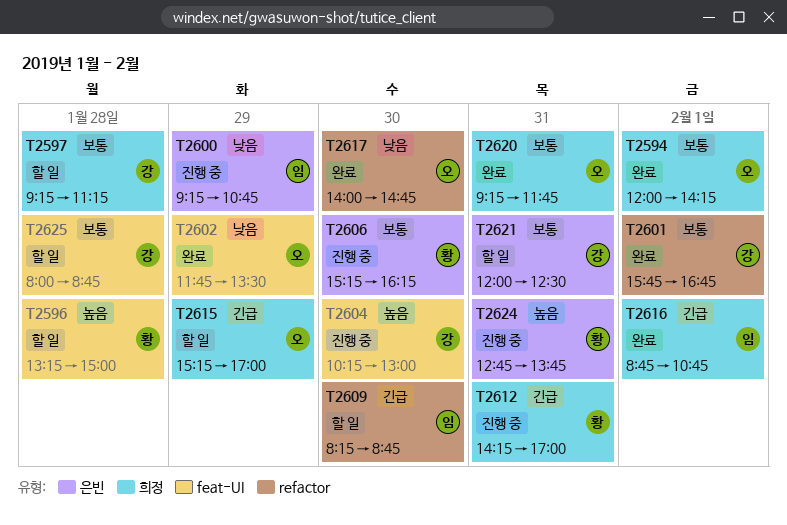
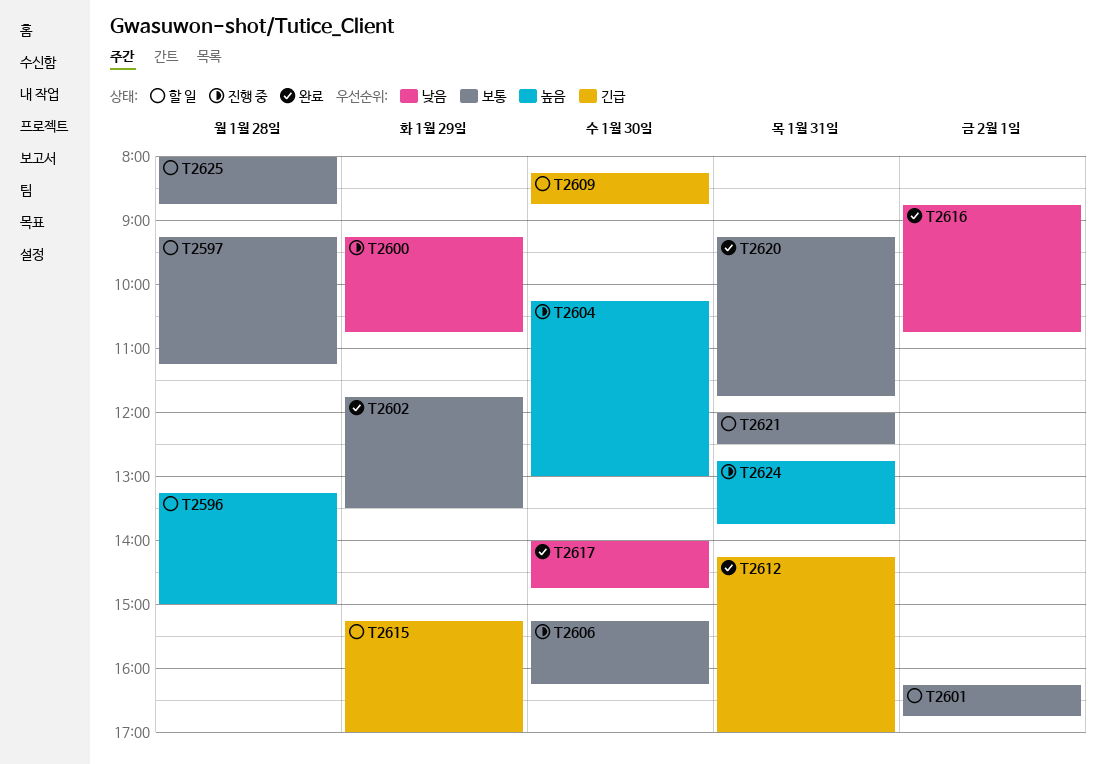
T2594: present -> none
T2601, status: 완료 -> 할 일
T2601, begins: 15:45 -> 16:15
T2602, priority: 낮음 -> 보통
T2612, status: 진행 중 -> 완료
T2616, priority: 긴급 -> 낮음

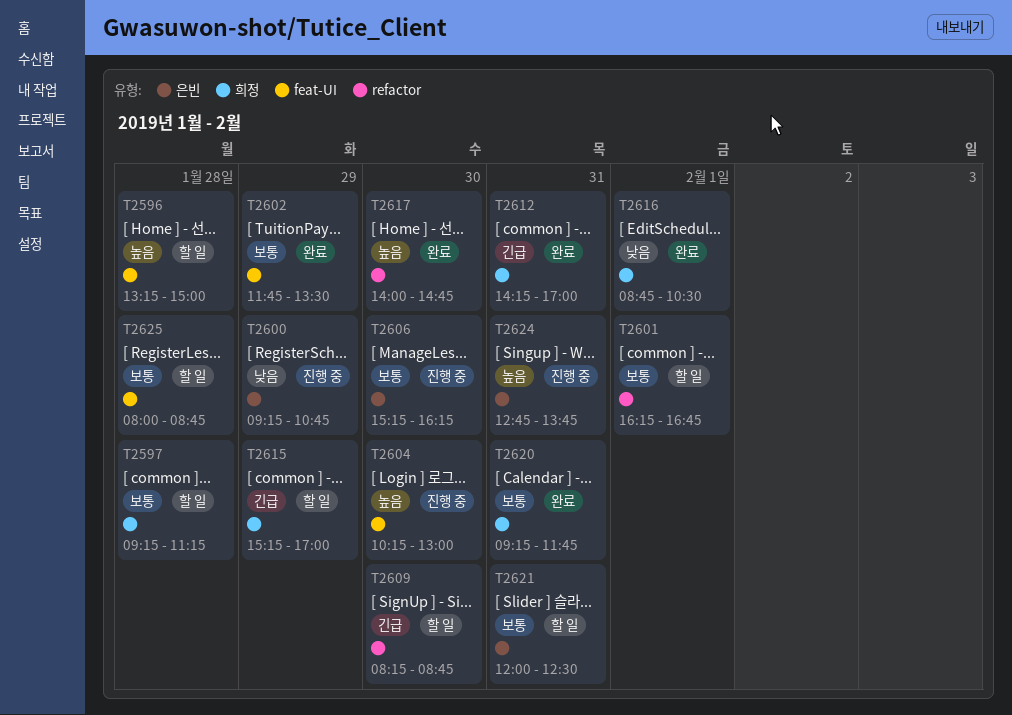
T2616, ends: 10:45 -> 10:30
T2617, priority: 낮음 -> 높음

